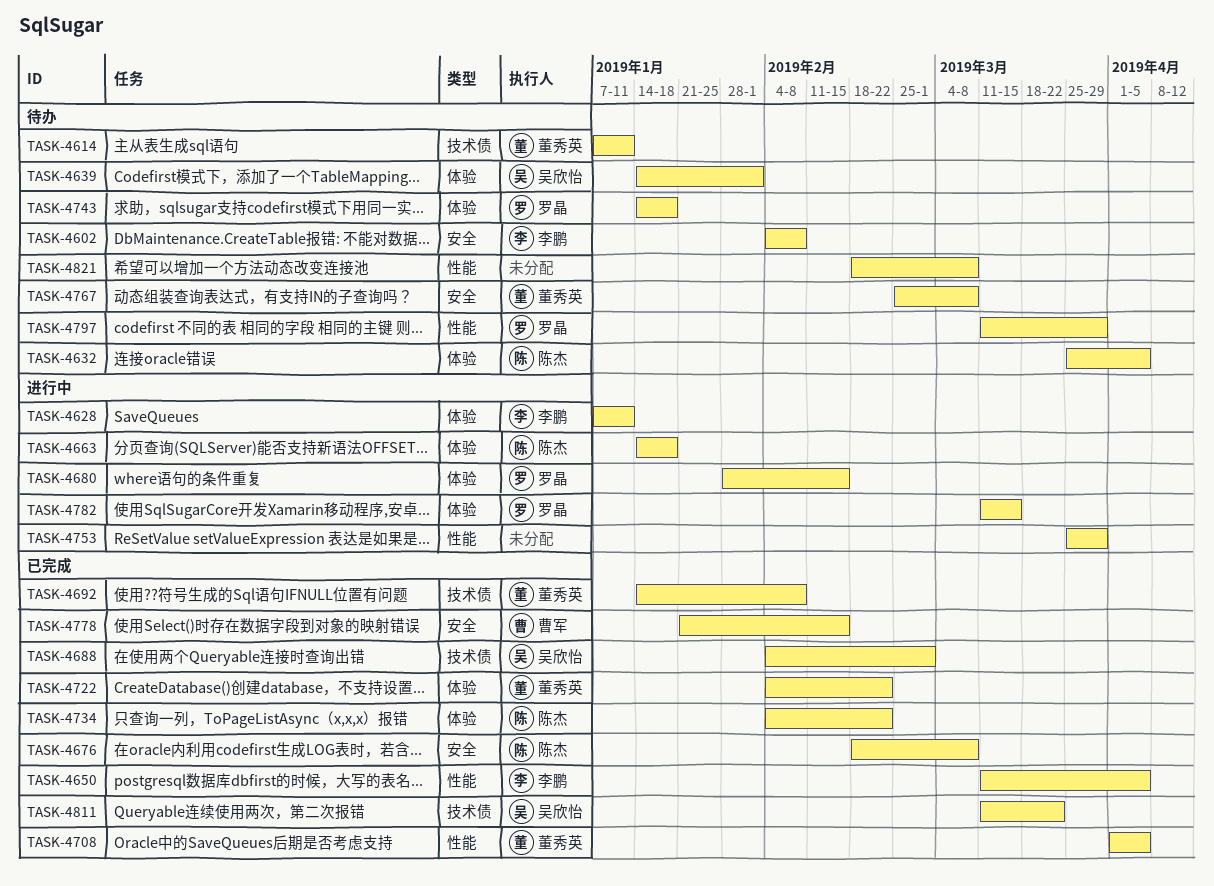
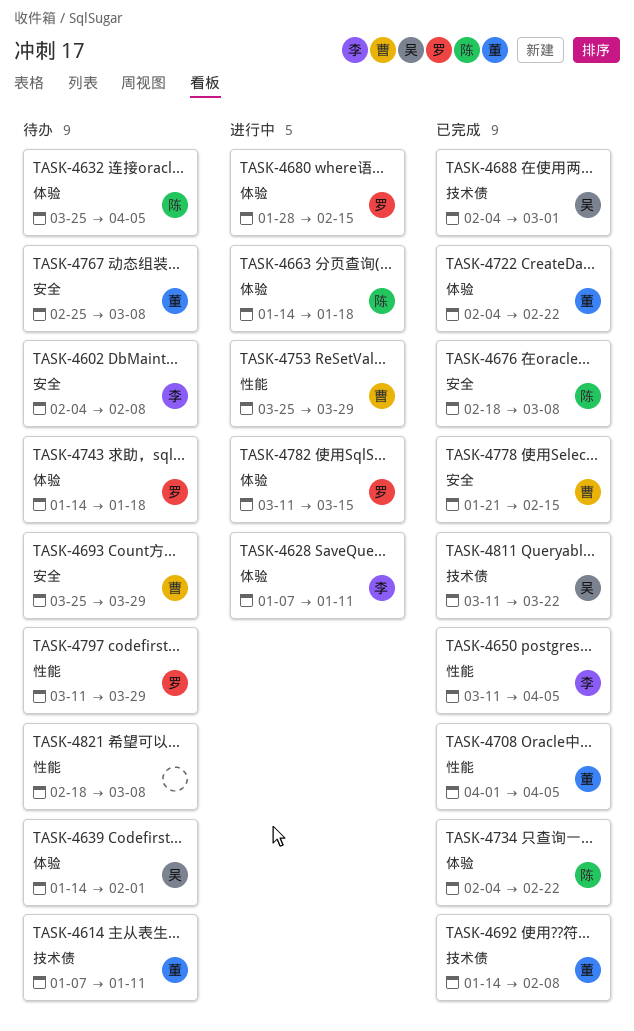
TASK-4693: none -> present
TASK-4753, owner: none -> 曹军

